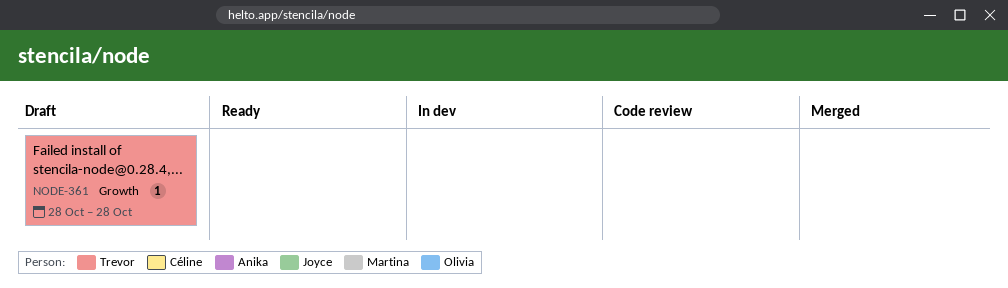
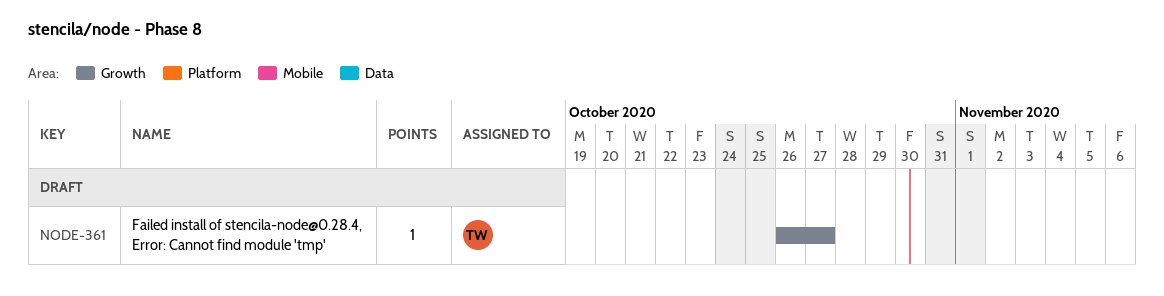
NODE-361, start: Oct 28 -> Oct 26
NODE-361, due: Oct 28 -> Oct 27

